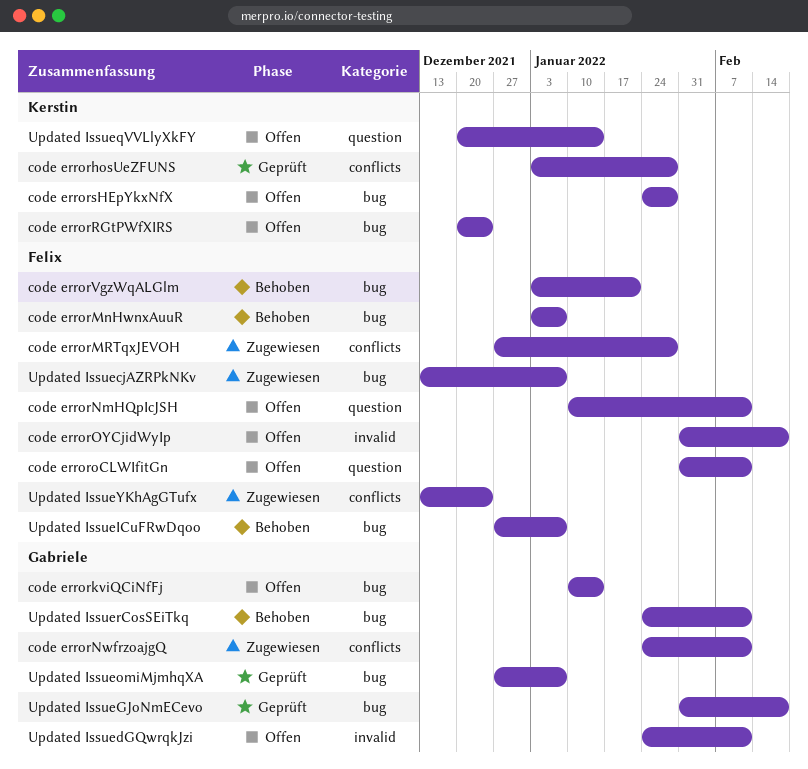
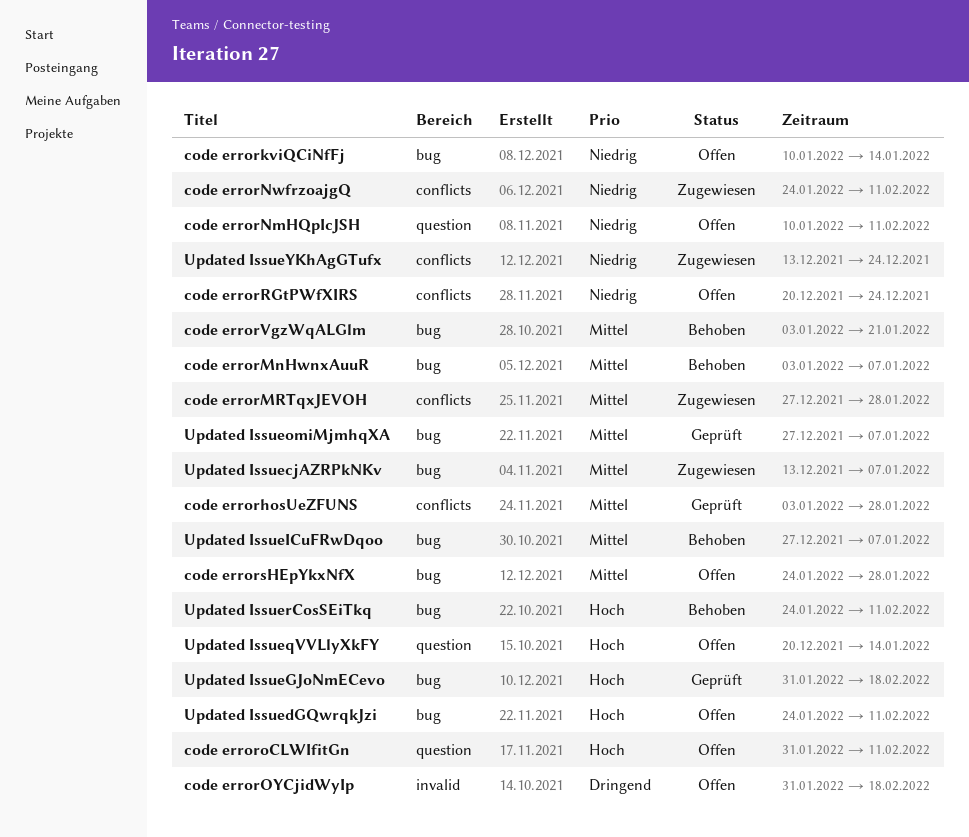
code errorRGtPWfXIRS, label: bug -> conflicts
Updated IssuedGQwrqkJzi, label: invalid -> bug

